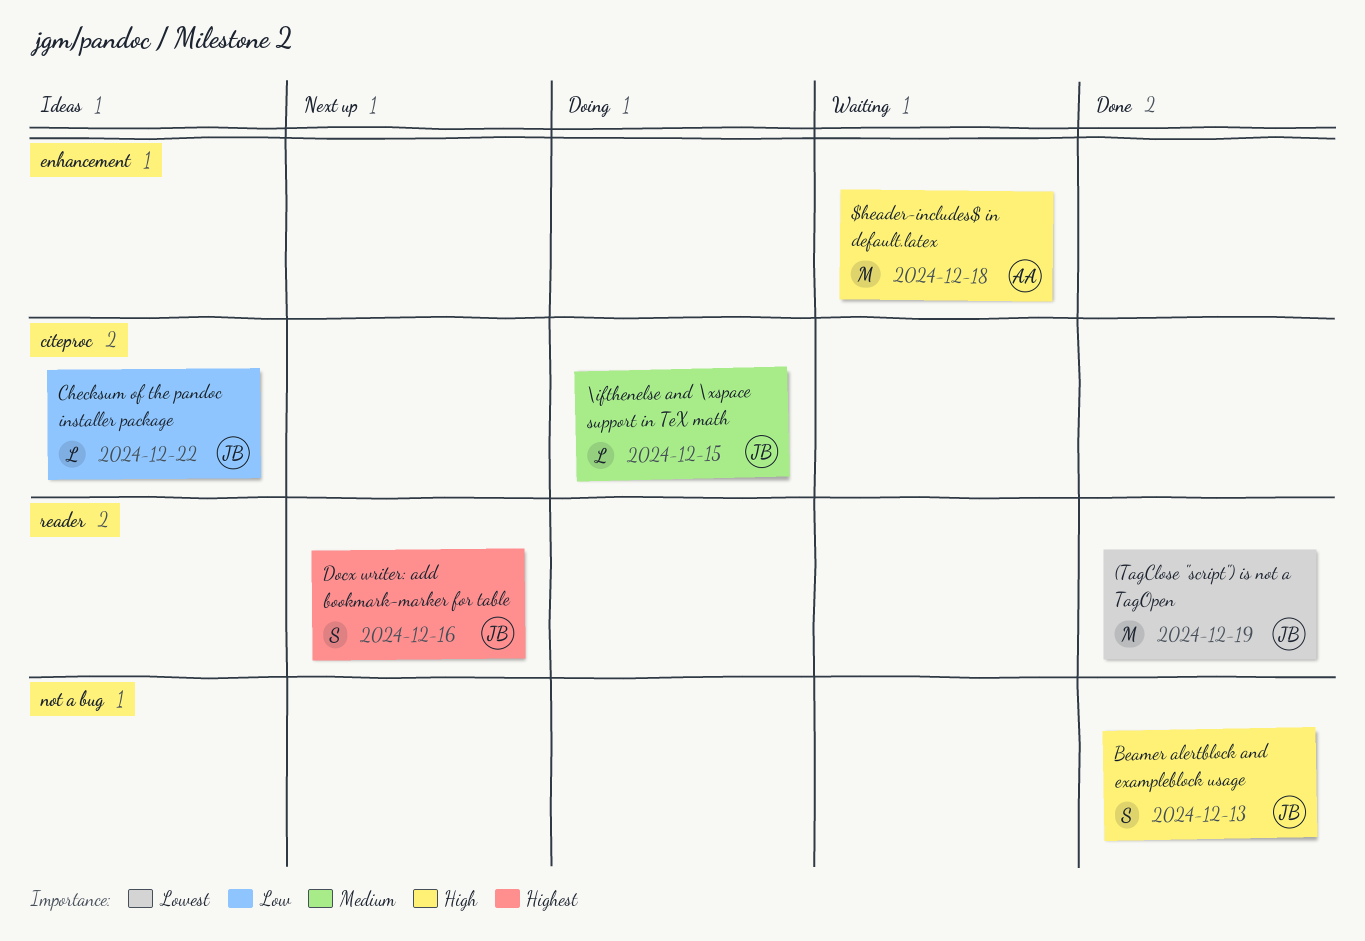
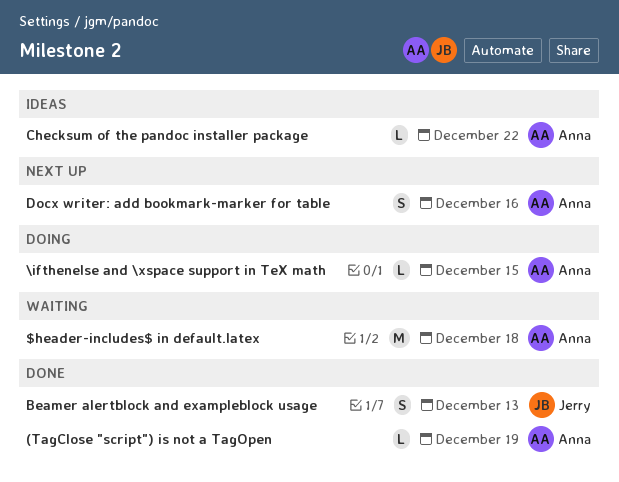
(TagClose "script") is not a TagOpen, owner: Jerry -> Anna
(TagClose "script") is not a TagOpen, estimate: M -> L
\ifthenelse and \xspace support in TeX math, owner: Jerry -> Anna
Checksum of the pandoc installer package, owner: Jerry -> Anna
Docx writer: add bookmark-marker for table, owner: Jerry -> Anna

